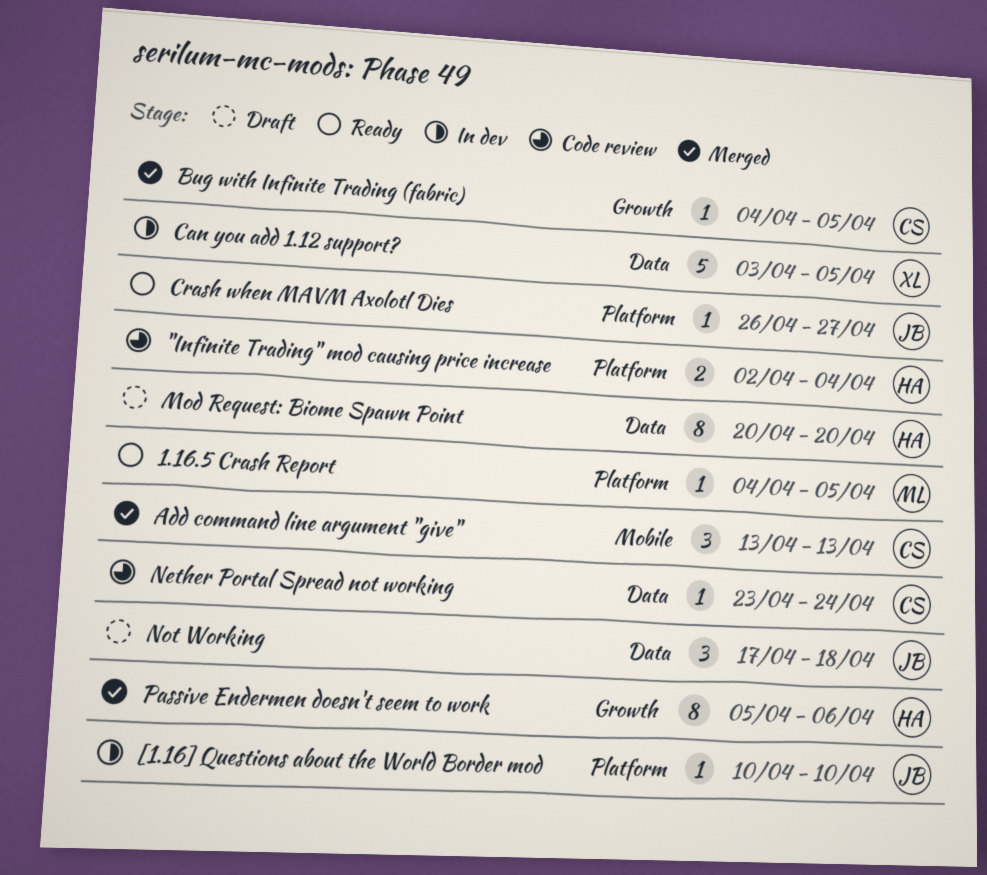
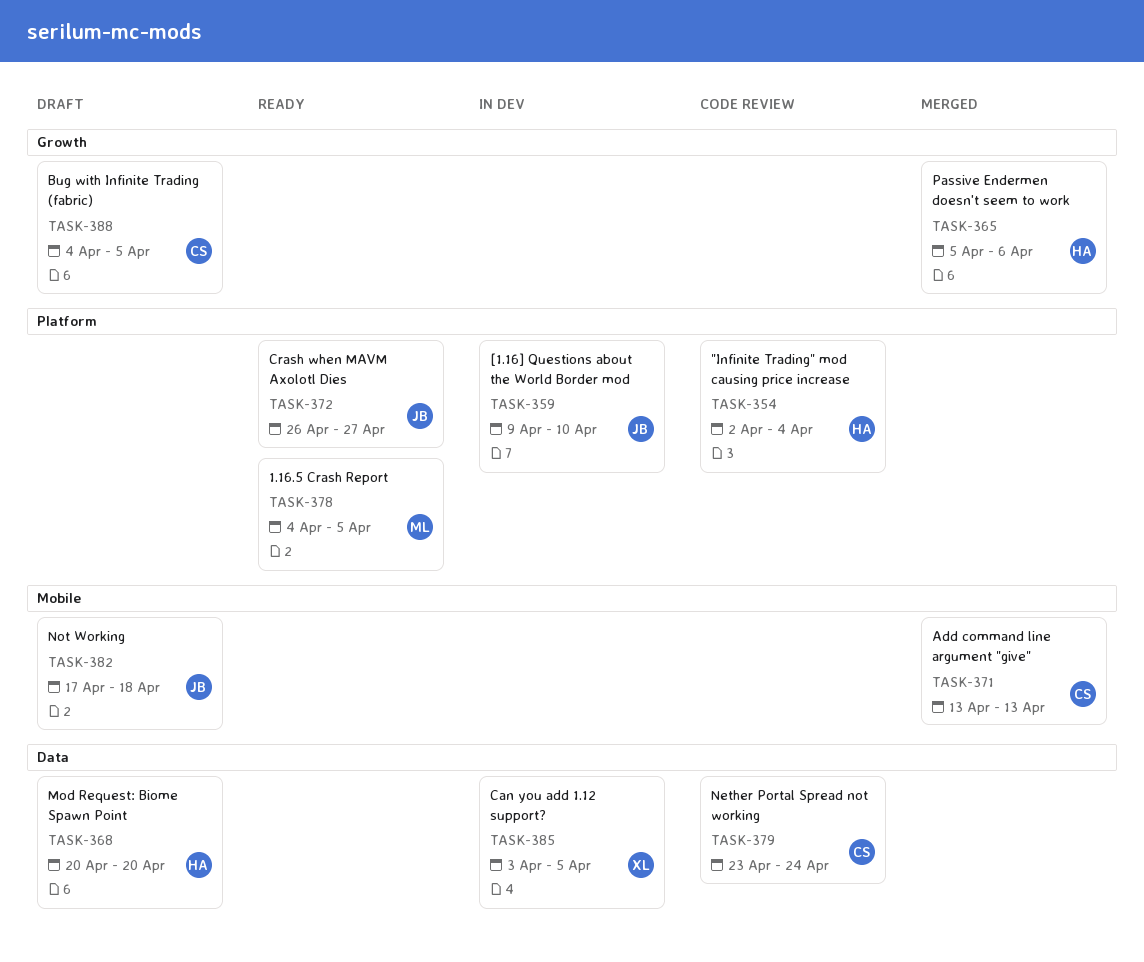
[1.16] Questions about the World Border mod, start: Apr 10 -> Apr 9
Bug with Infinite Trading (fabric), status: Merged -> Draft
Not Working, label: Data -> Mobile

